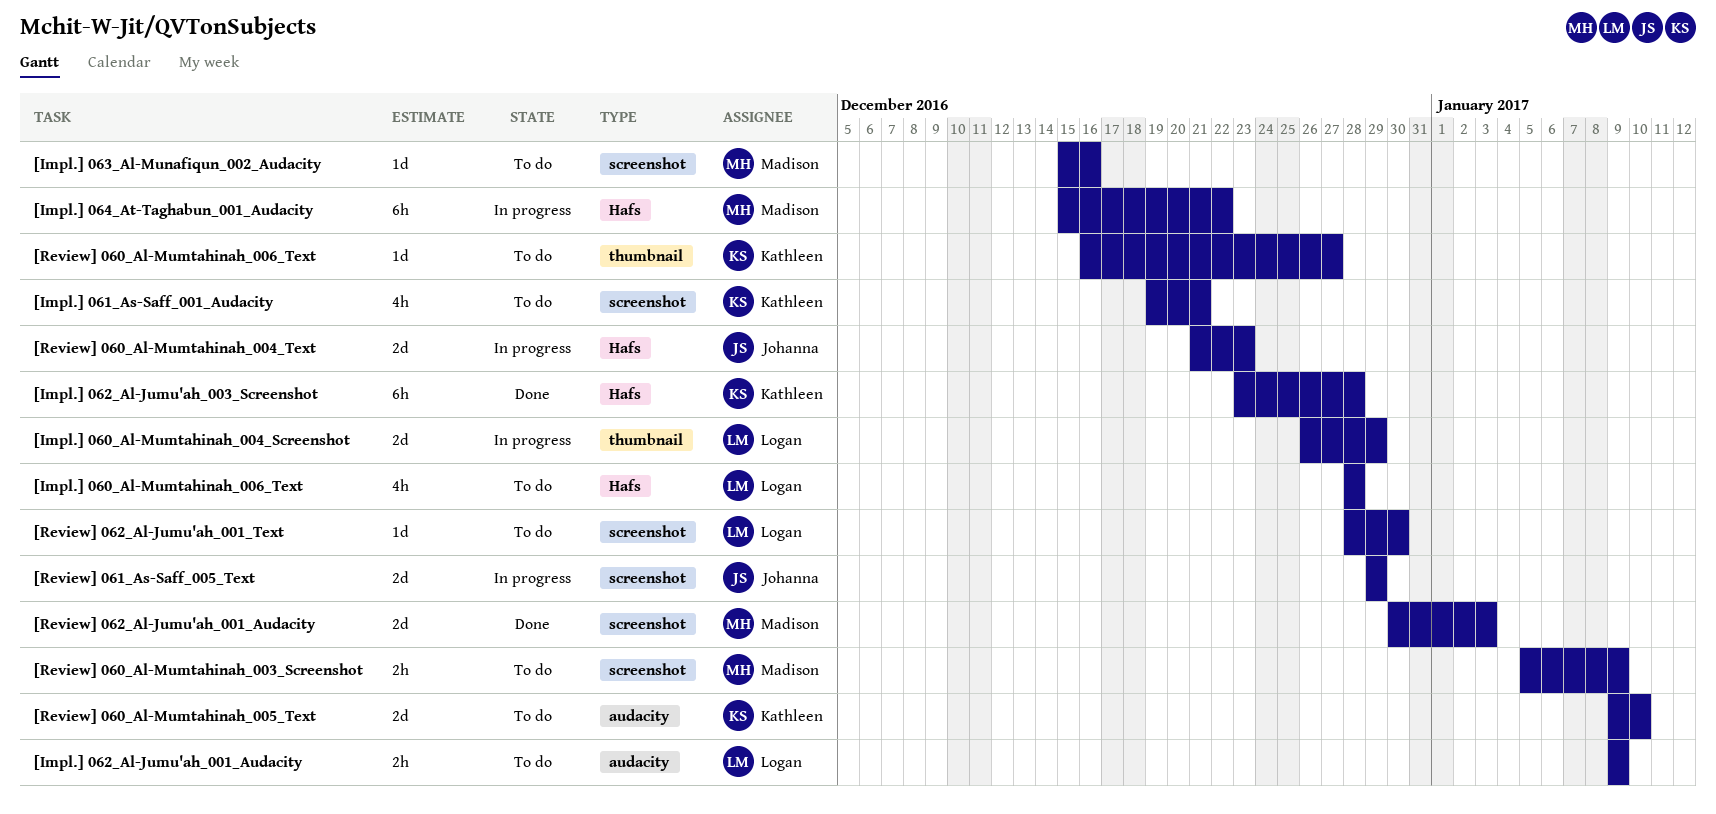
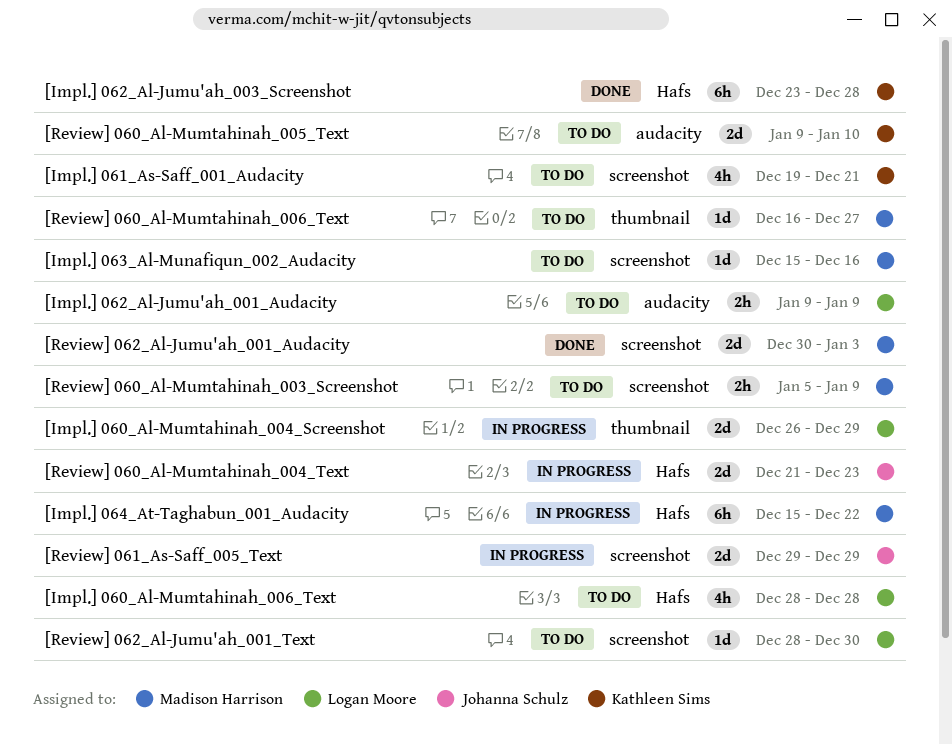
[Review] 060_Al-Mumtahinah_006_Text, owner: Kathleen Sims -> Madison Harrison

